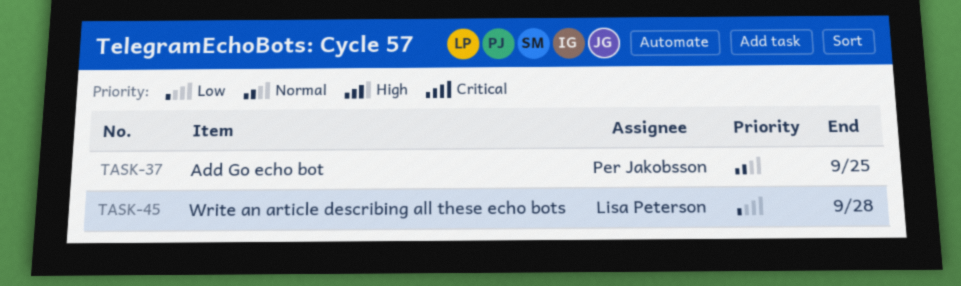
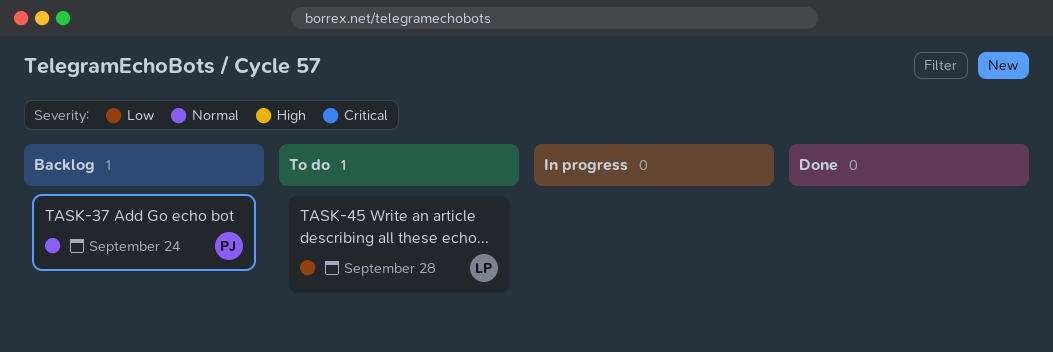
TASK-37, due: Sep 25 -> Sep 24

